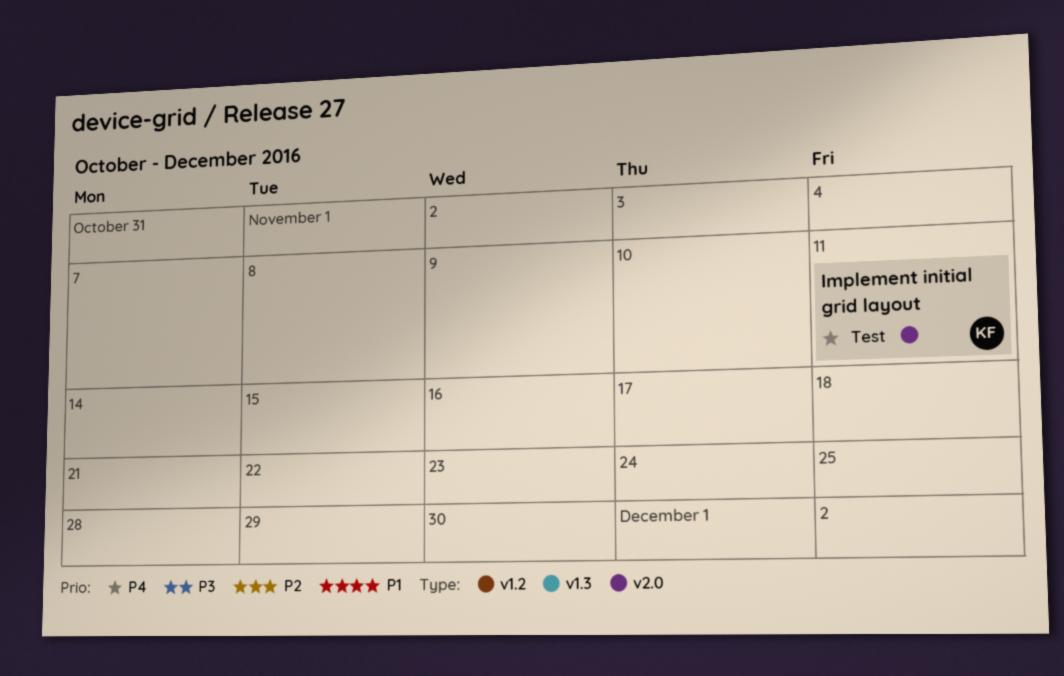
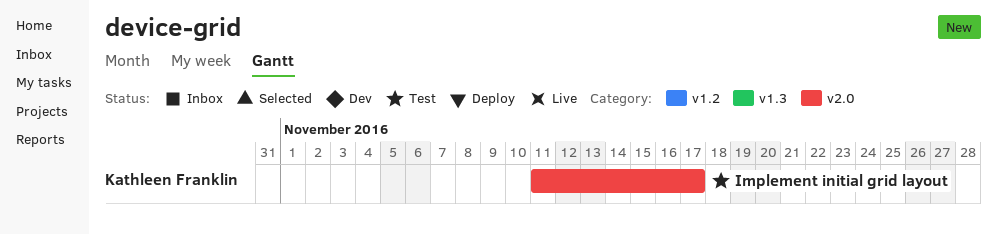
Implement initial grid layout, due: Nov 11 -> Nov 17

